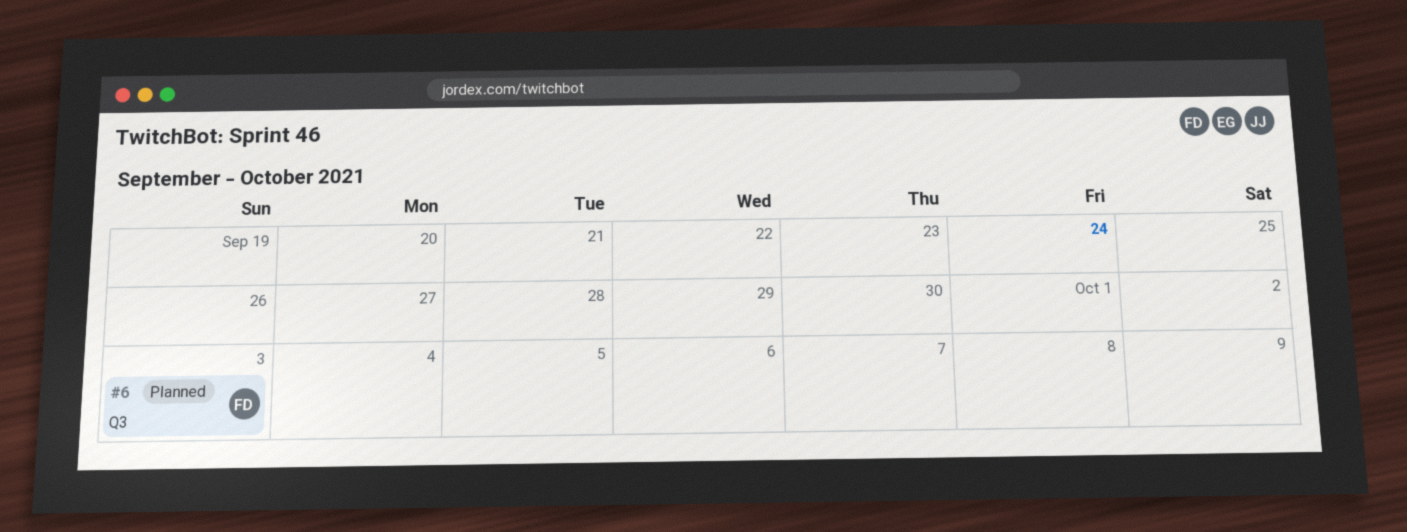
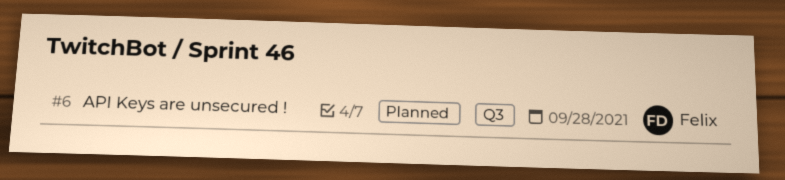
#6, due: Oct 3 -> Sep 28

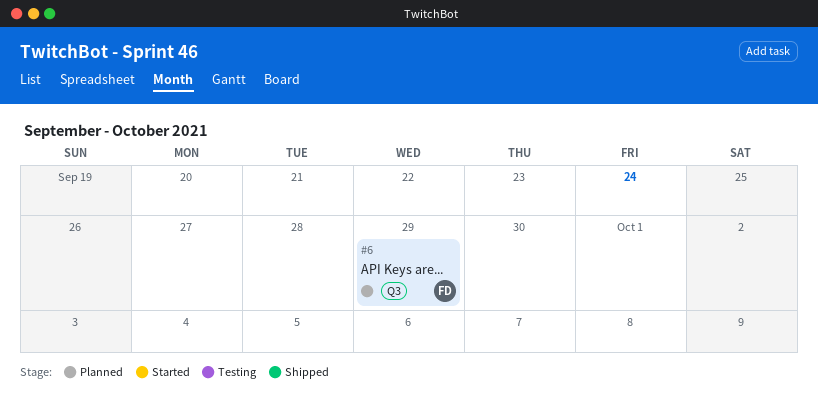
#6, due: Sep 28 -> Sep 29

